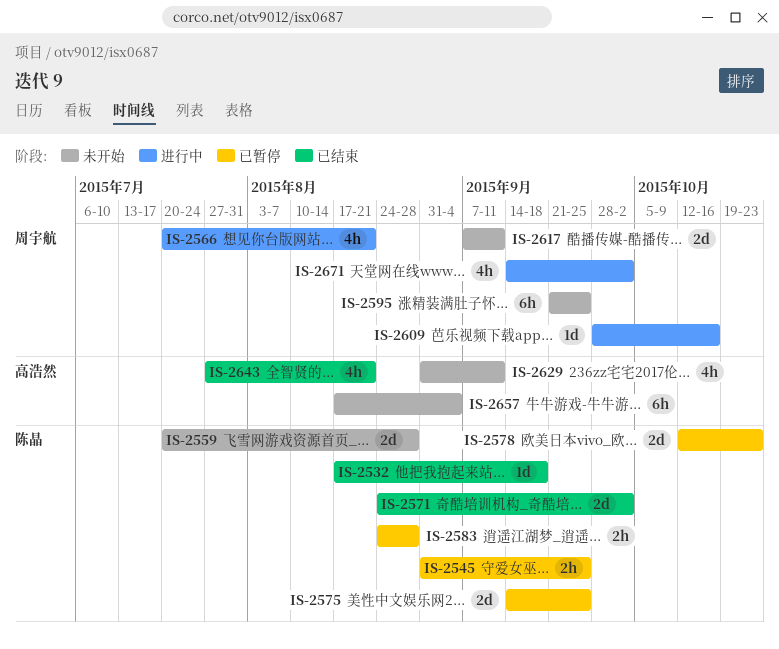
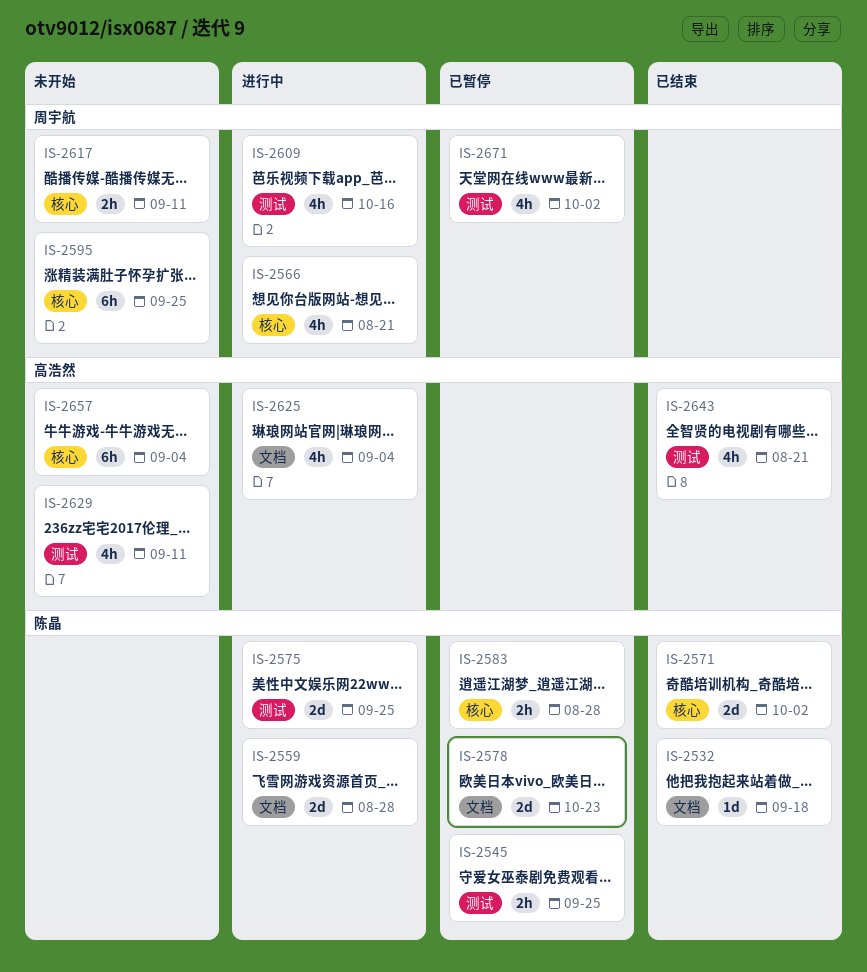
IS-2559, status: 未开始 -> 进行中
IS-2575, status: 已暂停 -> 进行中
IS-2609, estimate: 1d -> 4h
IS-2617, estimate: 2d -> 2h
IS-2625: none -> present
IS-2671, status: 进行中 -> 已暂停

